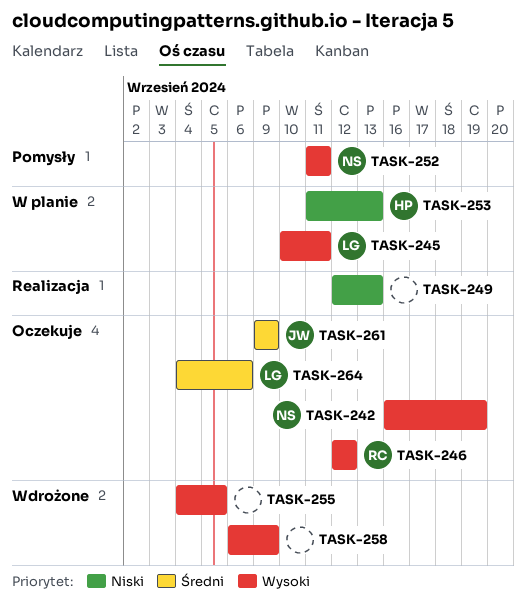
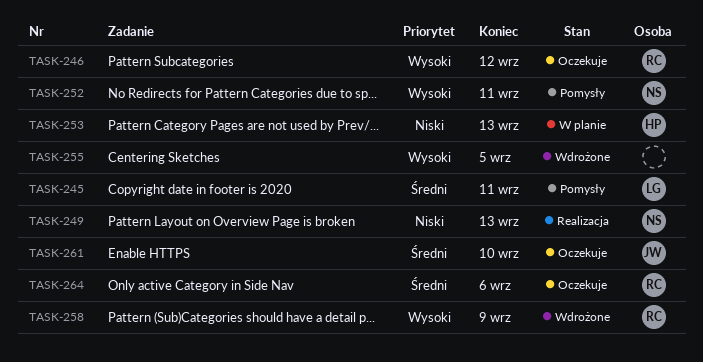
TASK-242: present -> none
TASK-245, status: W planie -> Pomysły
TASK-245, priority: Wysoki -> Średni
TASK-249, owner: none -> NS
TASK-258, owner: none -> RC
TASK-261, due: Sep 9 -> Sep 10
TASK-264, owner: LG -> RC

